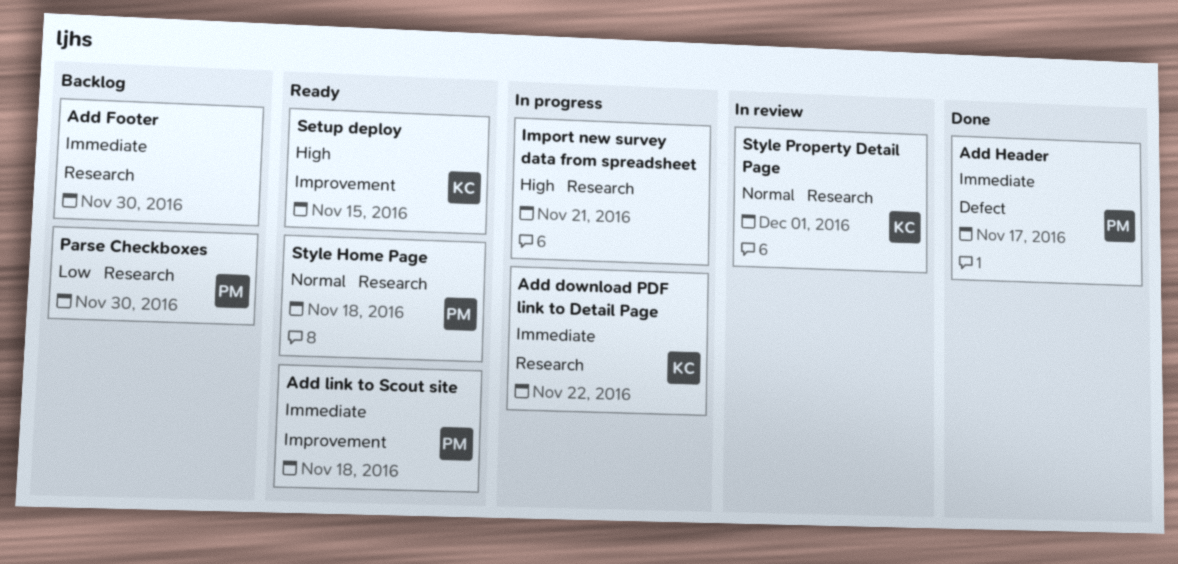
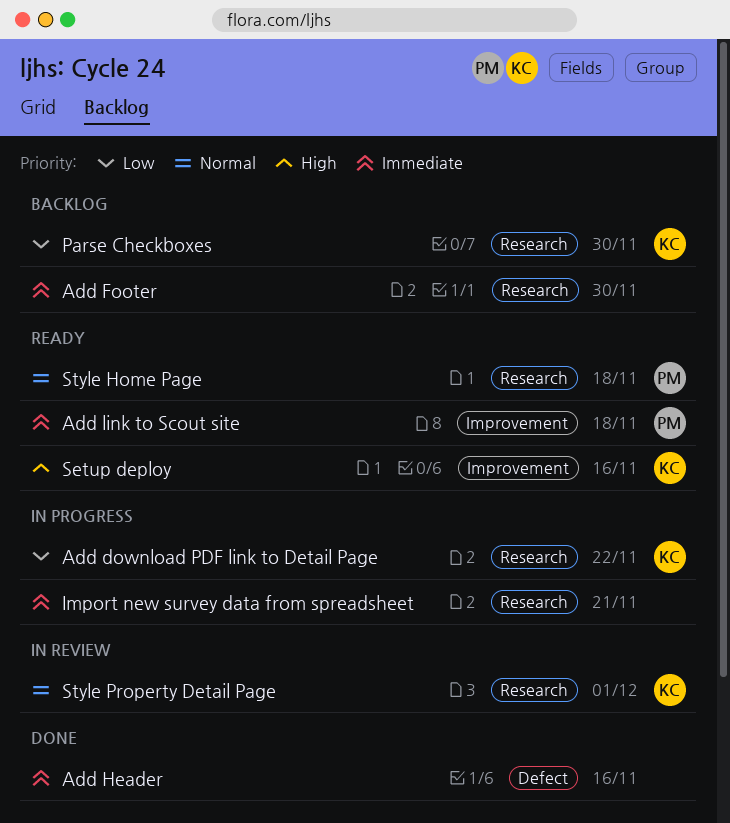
Add download PDF link to Detail Page, priority: Immediate -> Low
Add Header, owner: PM -> none
Add Header, due: Nov 17 -> Nov 16
Import new survey data from spreadsheet, priority: High -> Immediate
Parse Checkboxes, owner: PM -> KC
Setup deploy, due: Nov 15 -> Nov 16

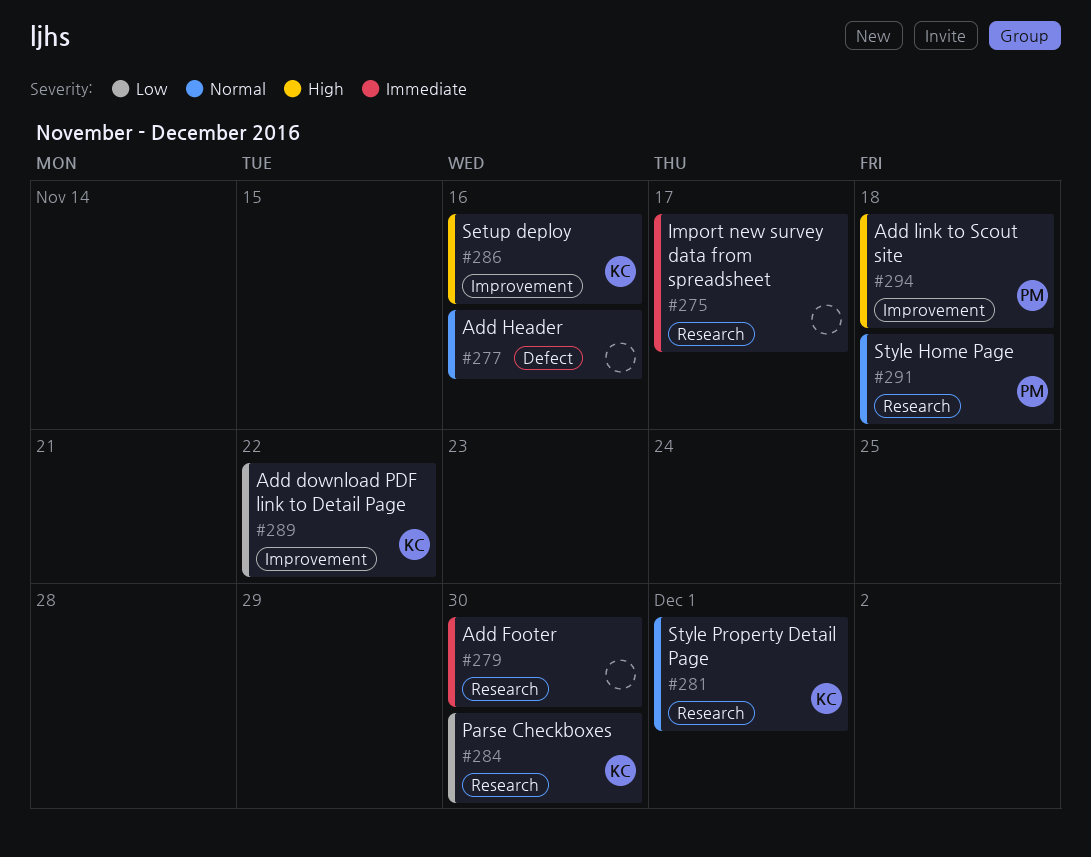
Add download PDF link to Detail Page, label: Research -> Improvement
Add Header, priority: Immediate -> Normal
Add link to Scout site, priority: Immediate -> High
Import new survey data from spreadsheet, due: Nov 21 -> Nov 17

